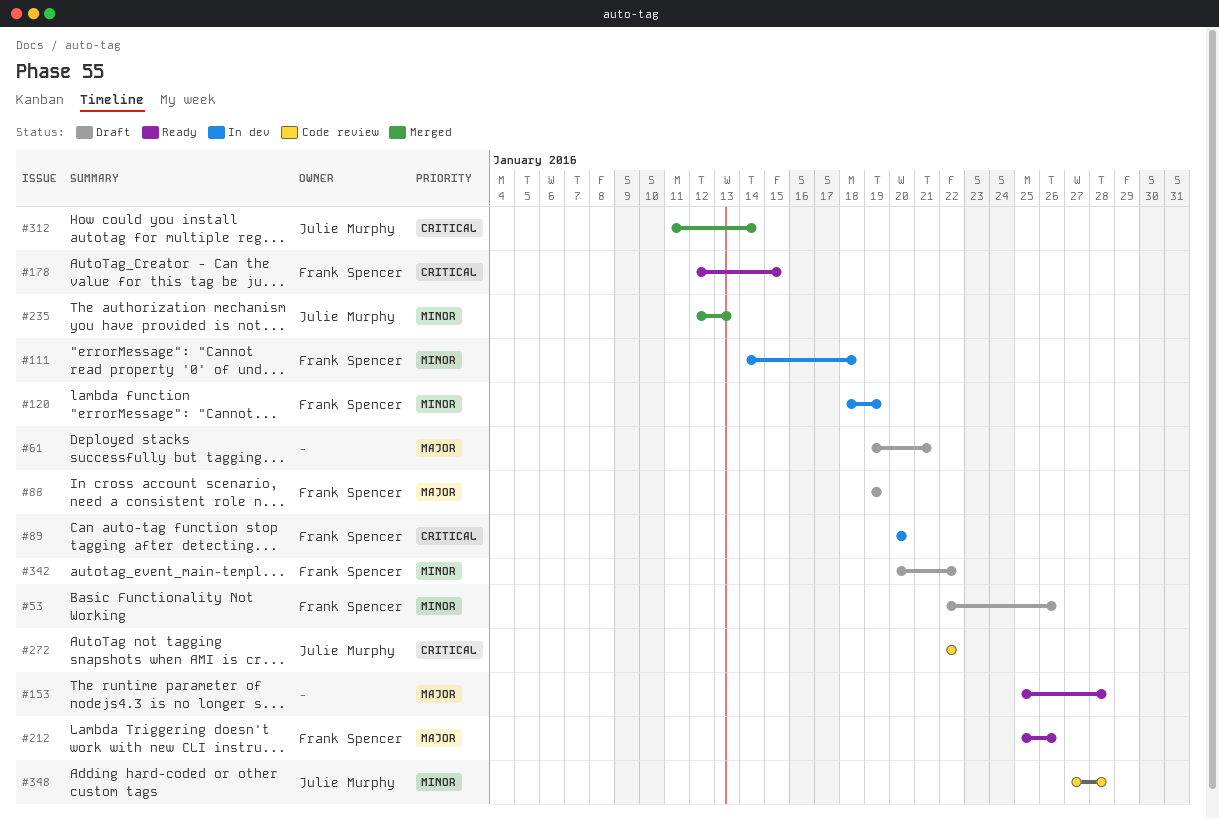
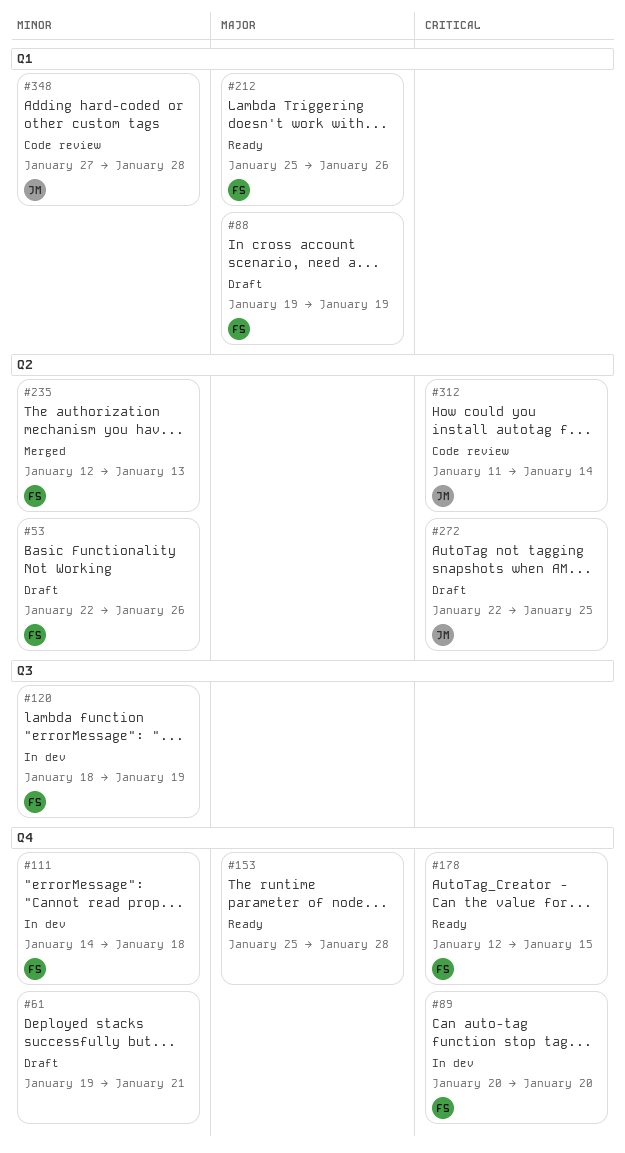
#61, priority: Major -> Minor
#235, owner: Julie Murphy -> Frank Spencer
#272, status: Code review -> Draft
#272, due: Jan 22 -> Jan 25
#312, status: Merged -> Code review
#342: present -> none

